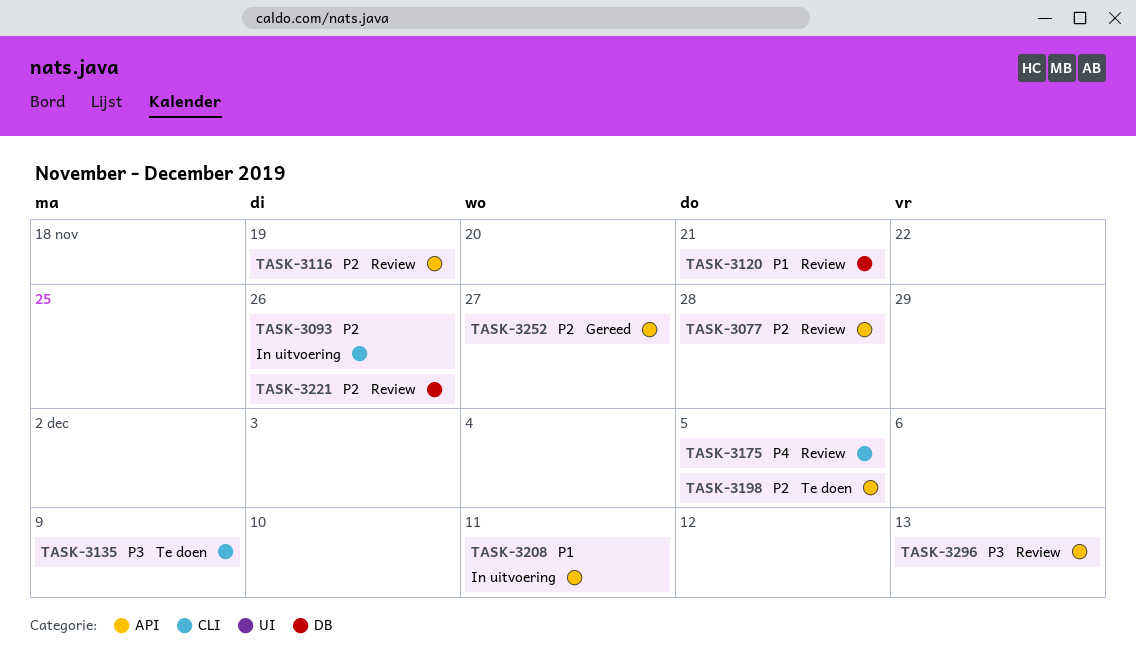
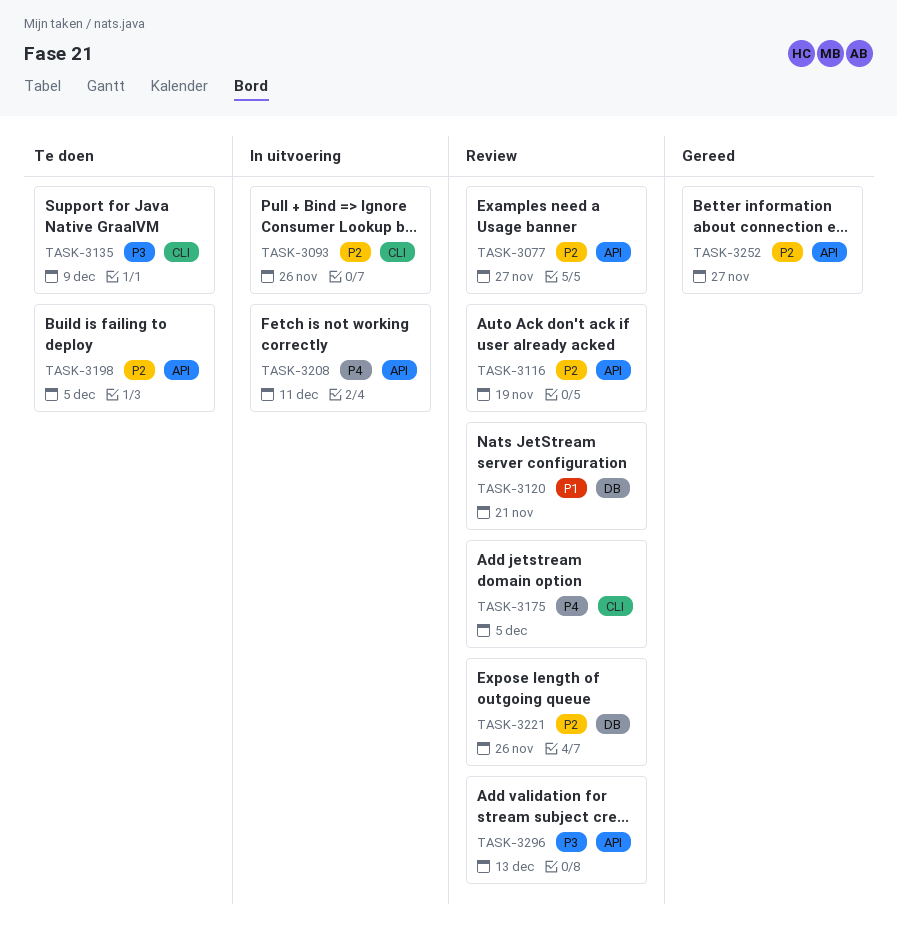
TASK-3077, due: Nov 28 -> Nov 27
TASK-3208, priority: P1 -> P4

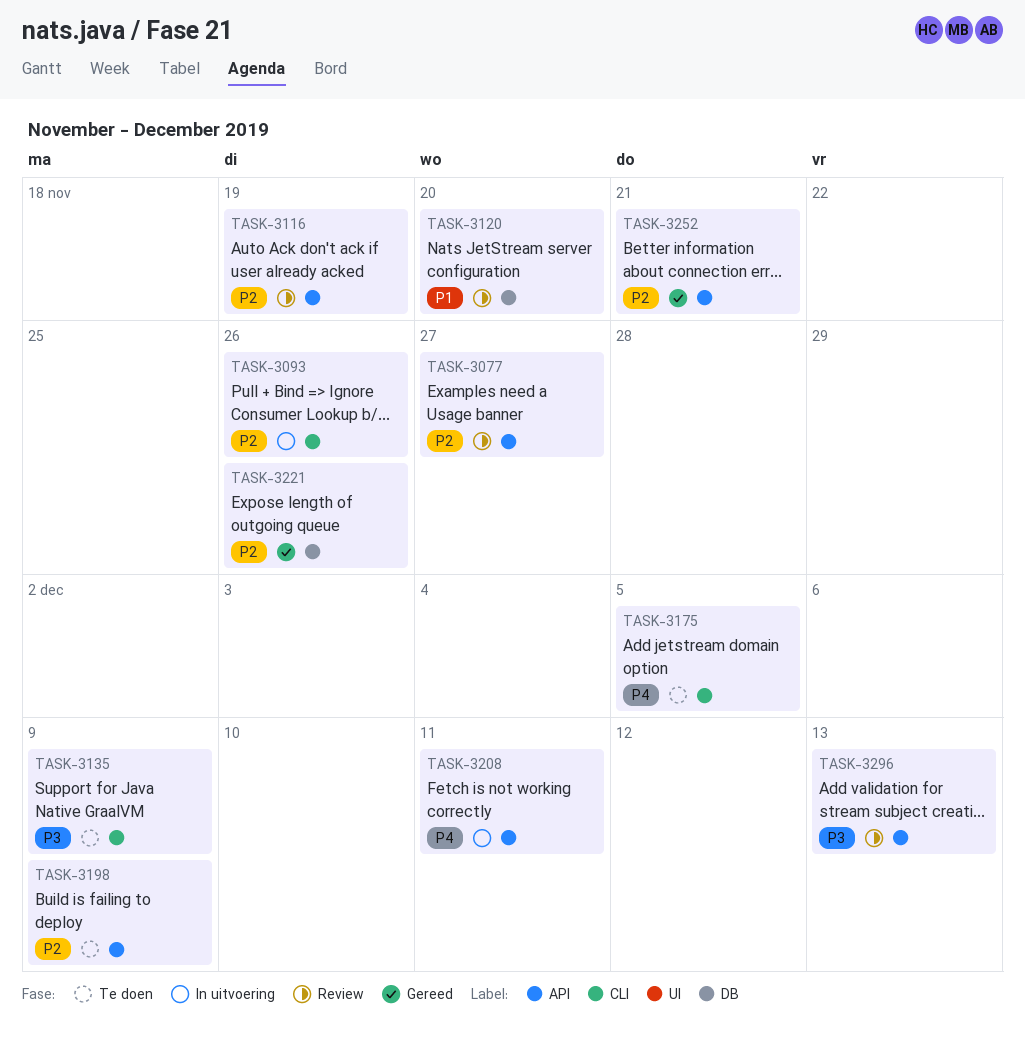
TASK-3120, due: Nov 21 -> Nov 20
TASK-3175, status: Review -> Te doen
TASK-3198, due: Dec 5 -> Dec 9
TASK-3221, status: Review -> Gereed
TASK-3252, due: Nov 27 -> Nov 21

